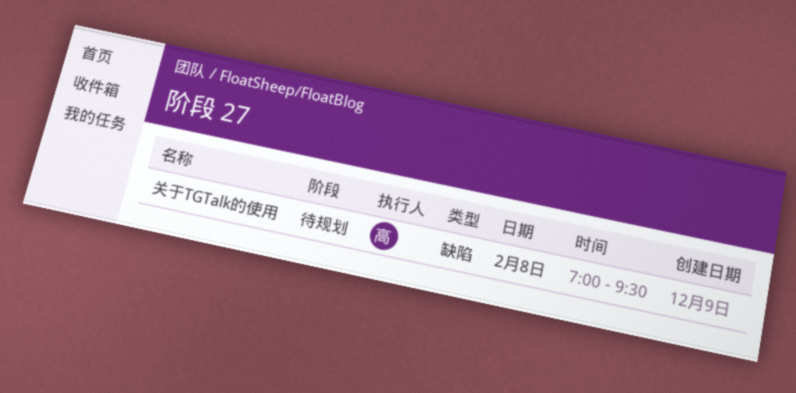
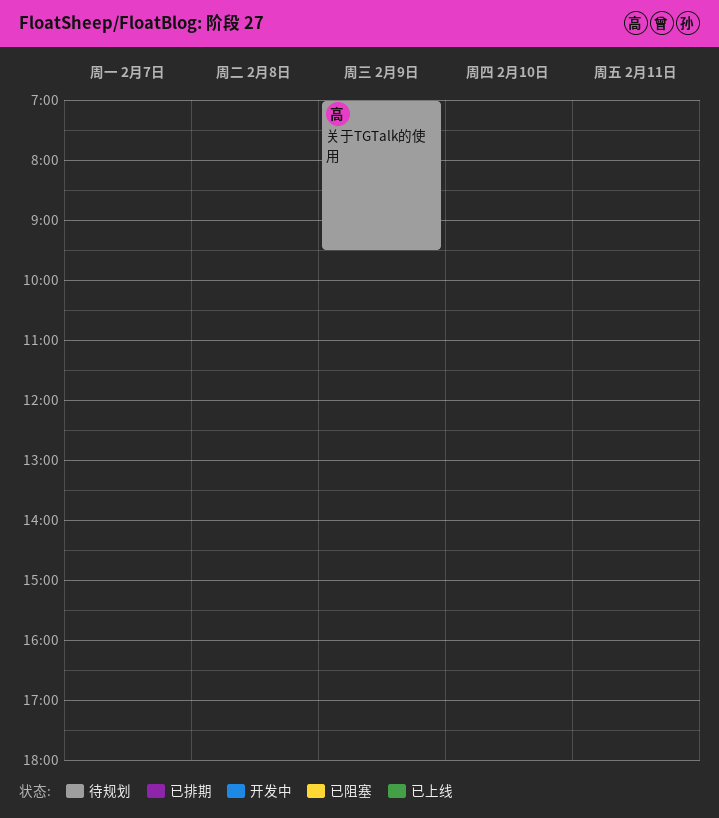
关于TGTalk的使用, day: Feb 8 -> Feb 9

